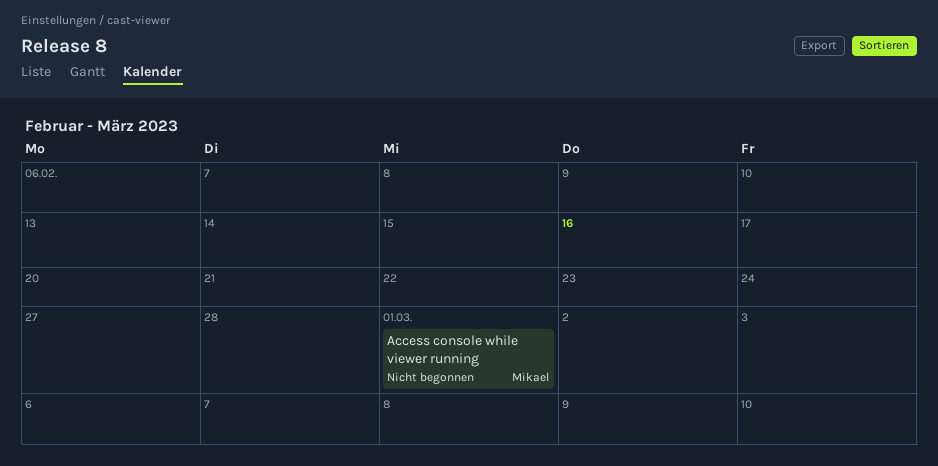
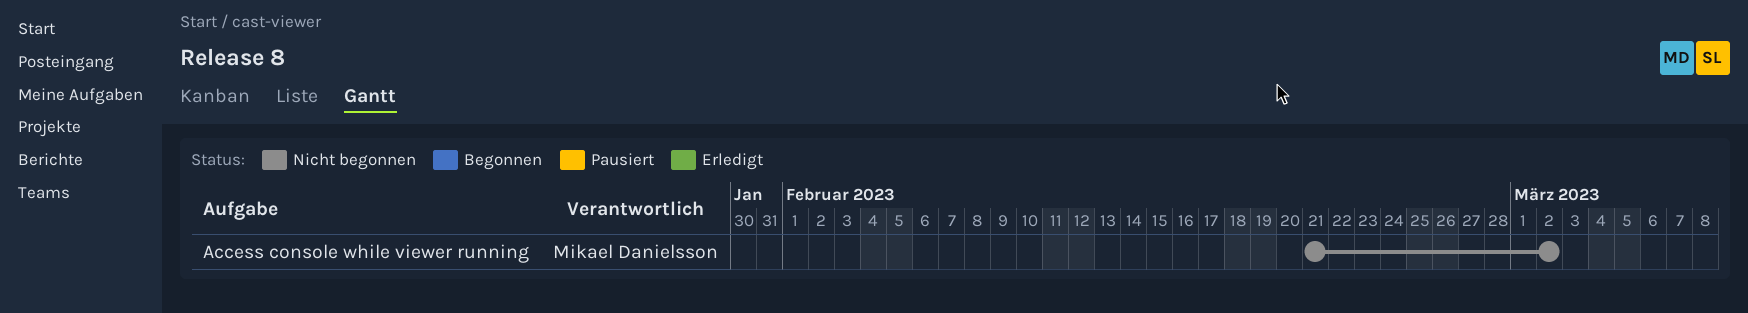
Access console while viewer running, due: Mar 1 -> Mar 2

